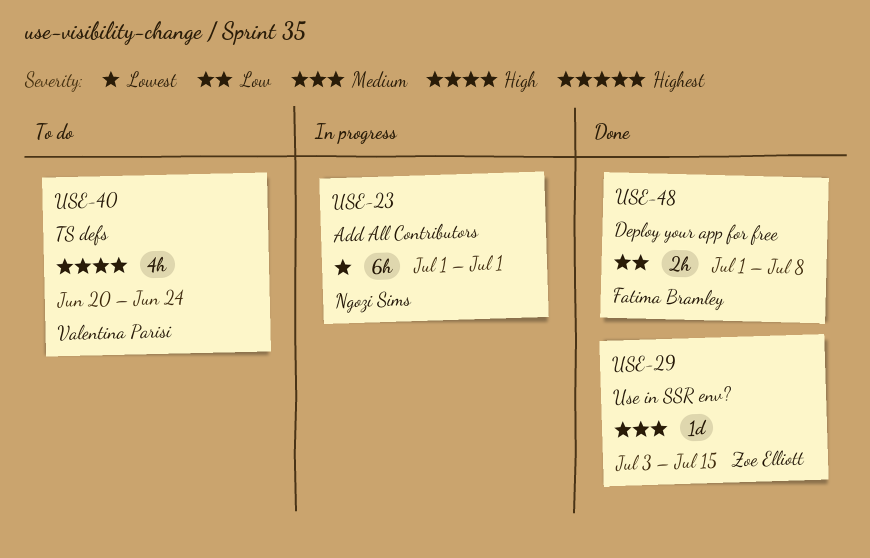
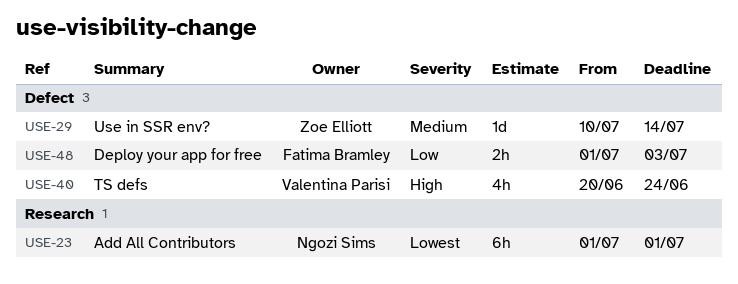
USE-29, start: Jul 3 -> Jul 10
USE-29, due: Jul 15 -> Jul 14
USE-48, due: Jul 8 -> Jul 3

